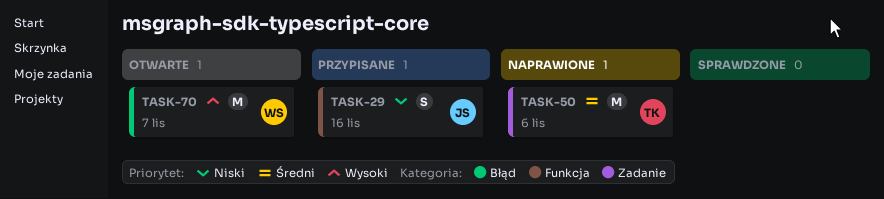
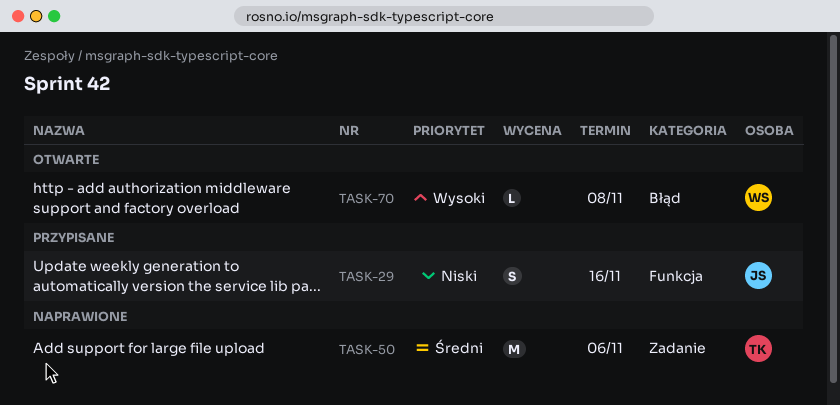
TASK-70, estimate: M -> L
TASK-70, due: Nov 7 -> Nov 8

